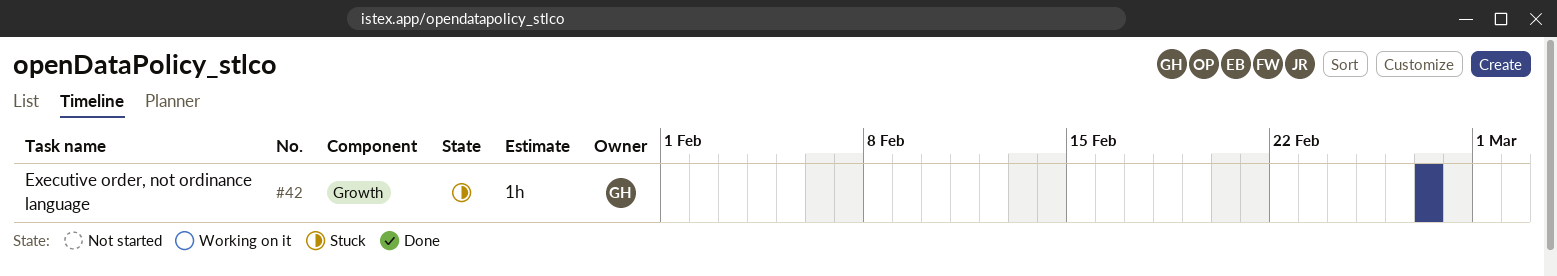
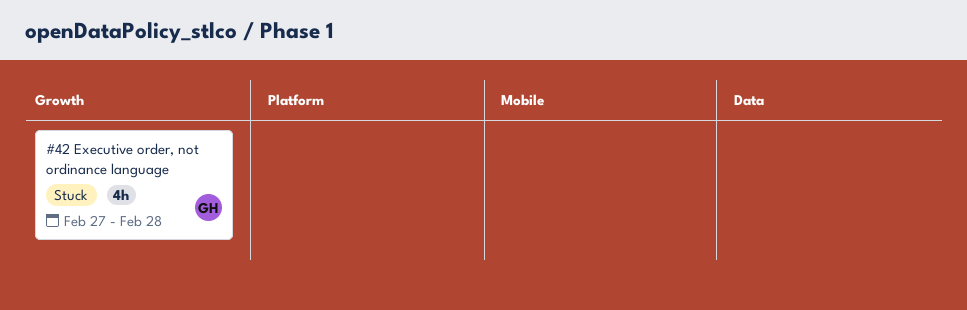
#42, estimate: 1h -> 4h
#42, due: Feb 27 -> Feb 28

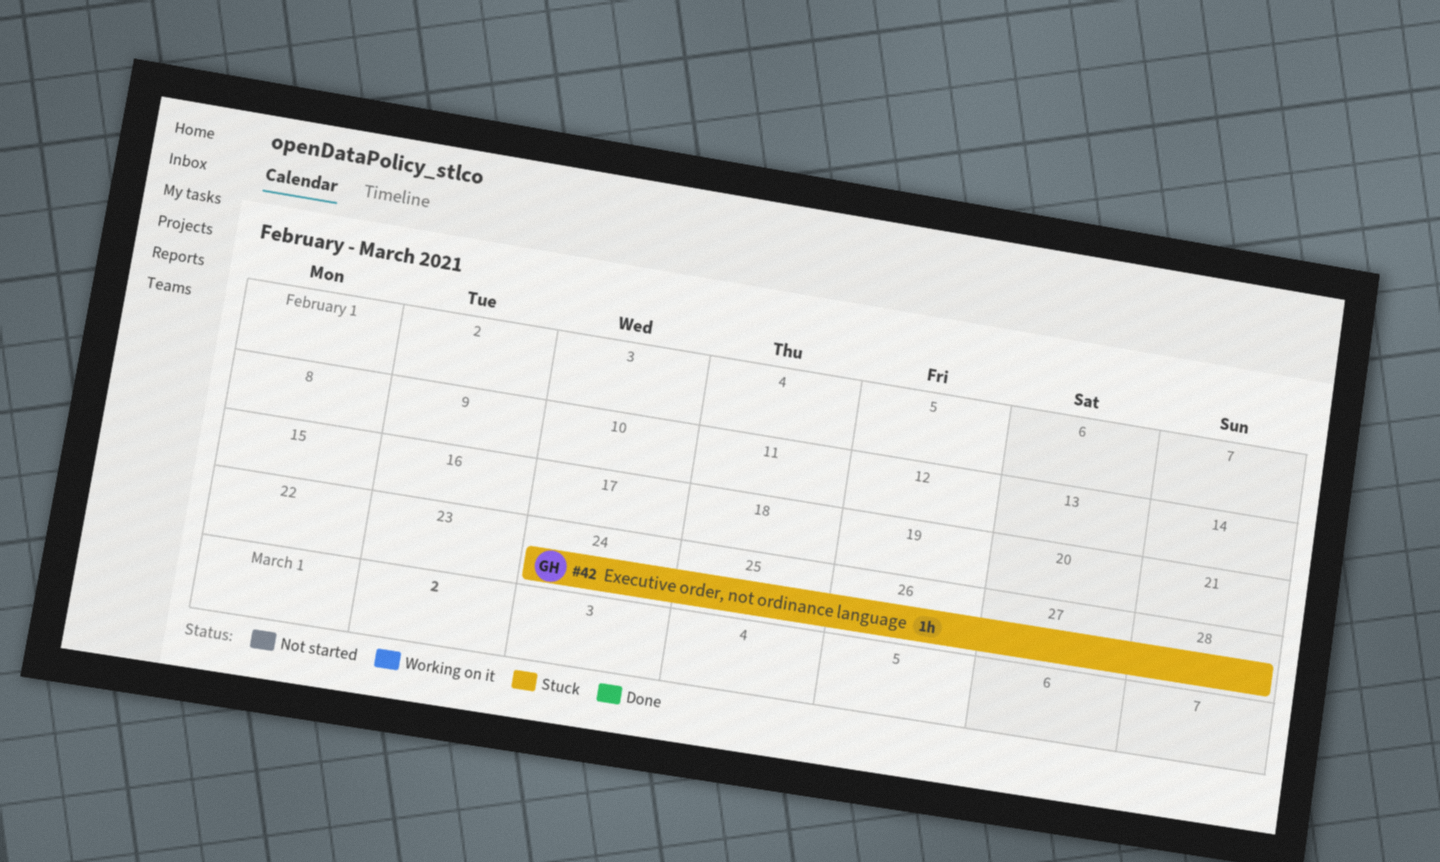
#42, estimate: 4h -> 1h
#42, start: Feb 27 -> Feb 24

